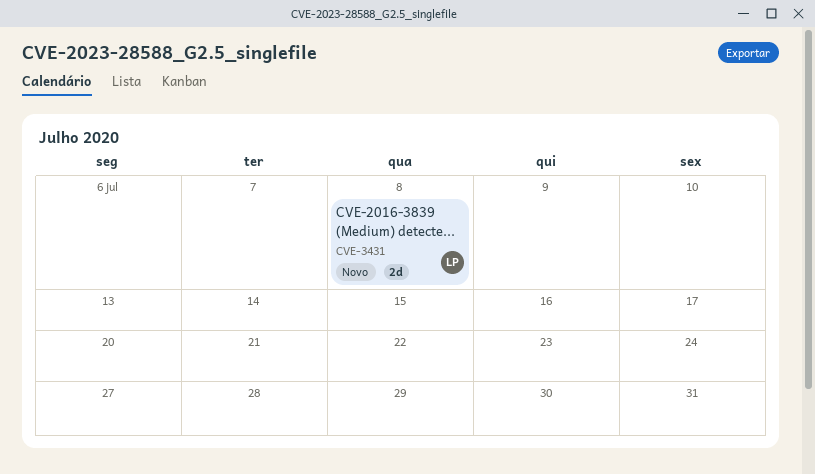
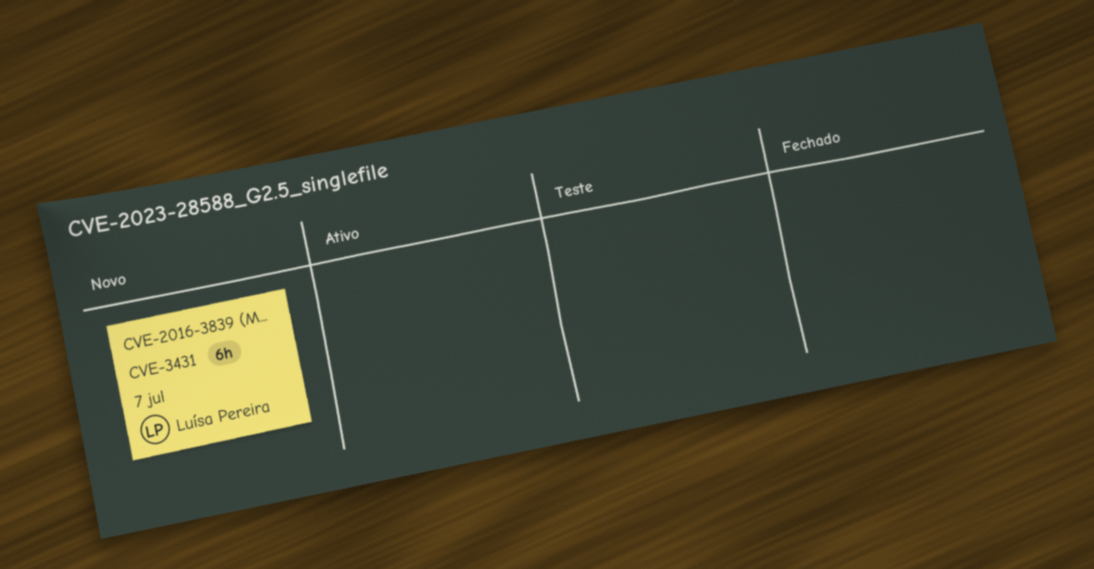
CVE-3431, estimate: 2d -> 6h
CVE-3431, due: Jul 8 -> Jul 7

